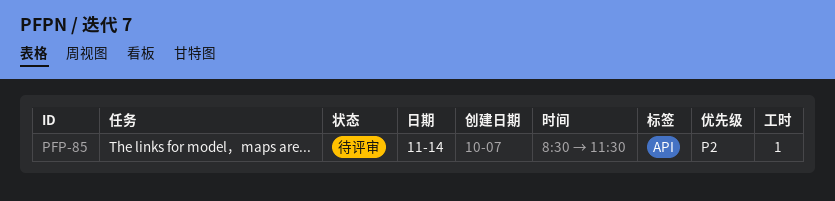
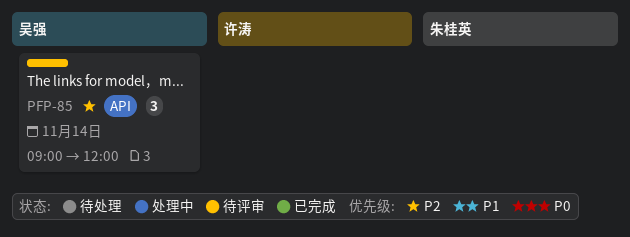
PFP-85, estimate: 1 -> 3
PFP-85, begins: 08:30 -> 09:00
PFP-85, ends: 11:30 -> 12:00

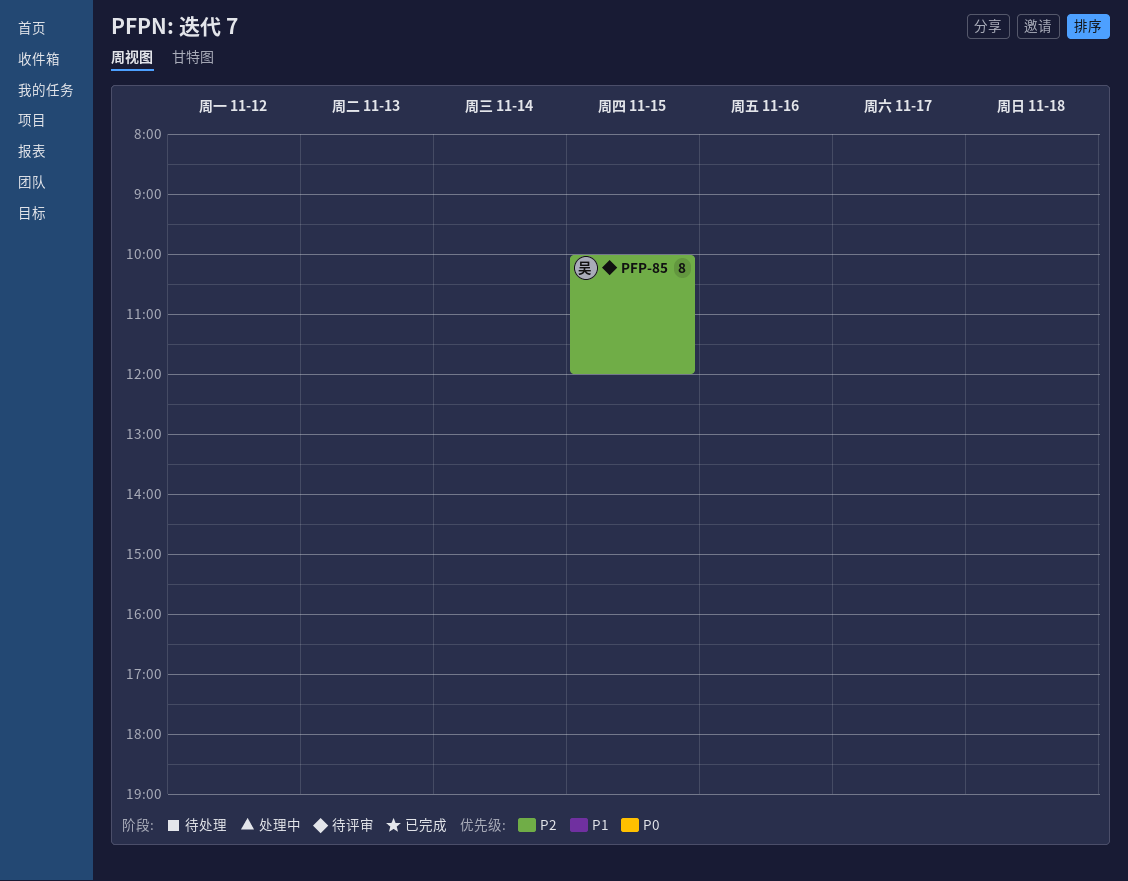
PFP-85, estimate: 3 -> 8
PFP-85, day: Nov 14 -> Nov 15
PFP-85, begins: 09:00 -> 10:00

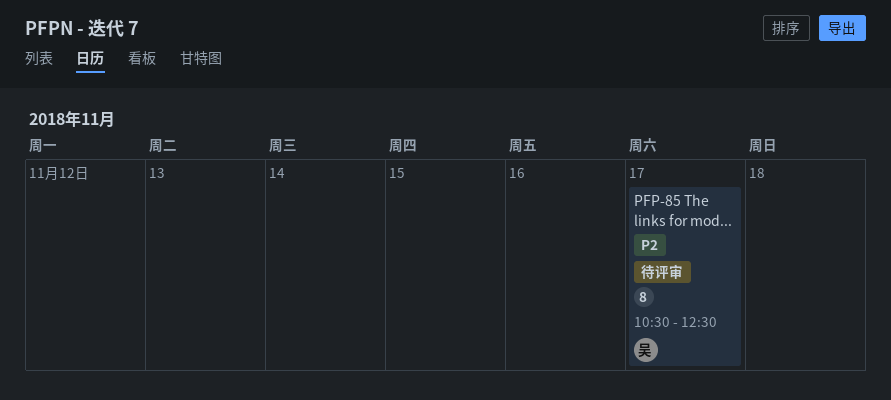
PFP-85, day: Nov 15 -> Nov 17
PFP-85, begins: 10:00 -> 10:30
PFP-85, ends: 12:00 -> 12:30

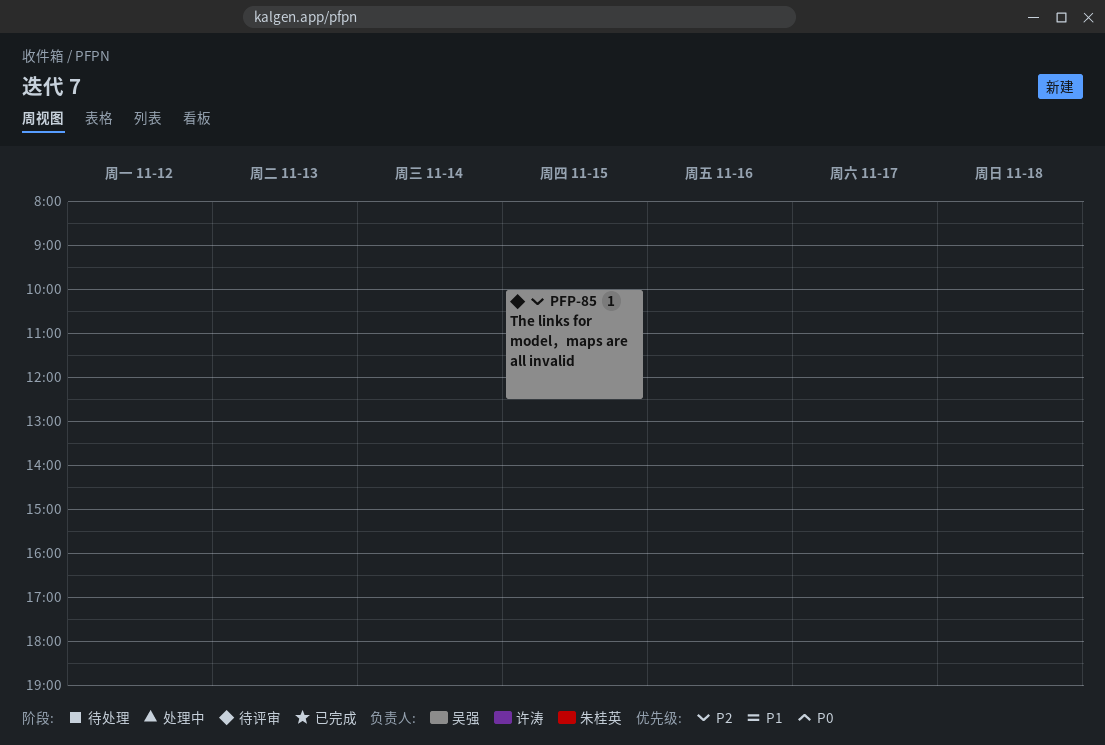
PFP-85, estimate: 8 -> 1
PFP-85, day: Nov 17 -> Nov 15
PFP-85, begins: 10:30 -> 10:00

